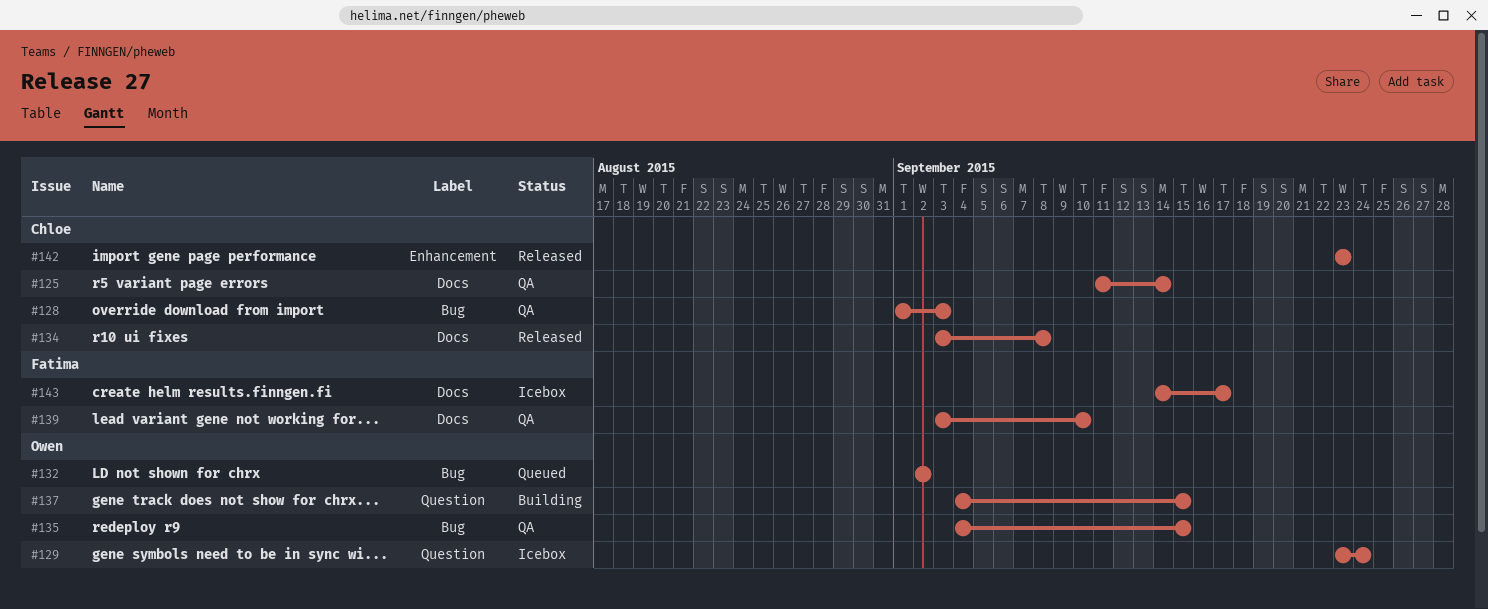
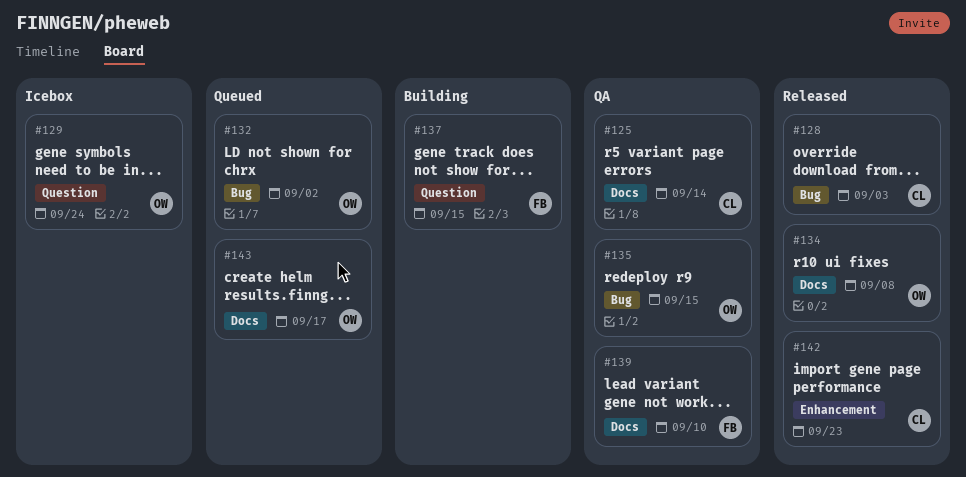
#128, status: QA -> Released
#134, owner: Chloe -> Owen
#137, owner: Owen -> Fatima
#143, status: Icebox -> Queued
#143, owner: Fatima -> Owen

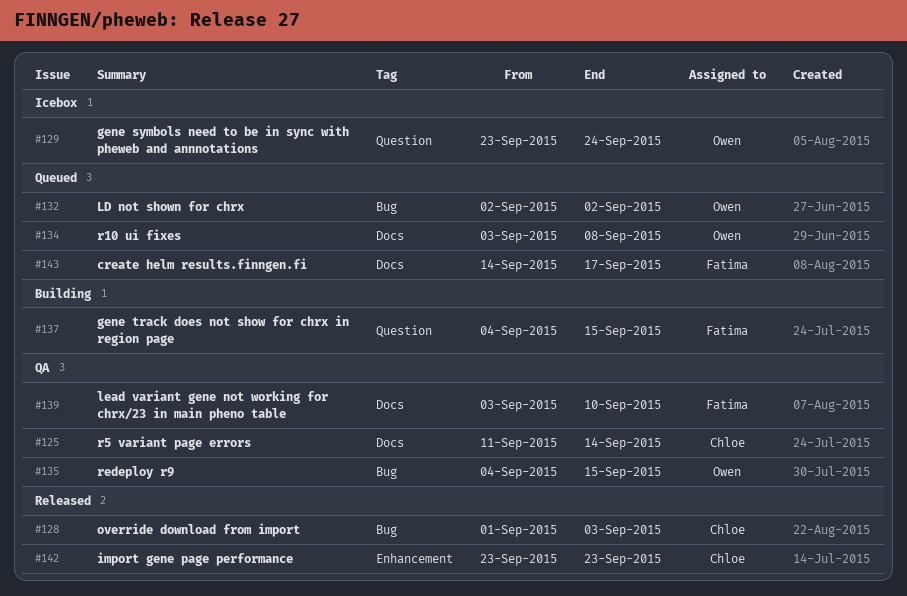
#134, status: Released -> Queued
#143, owner: Owen -> Fatima

